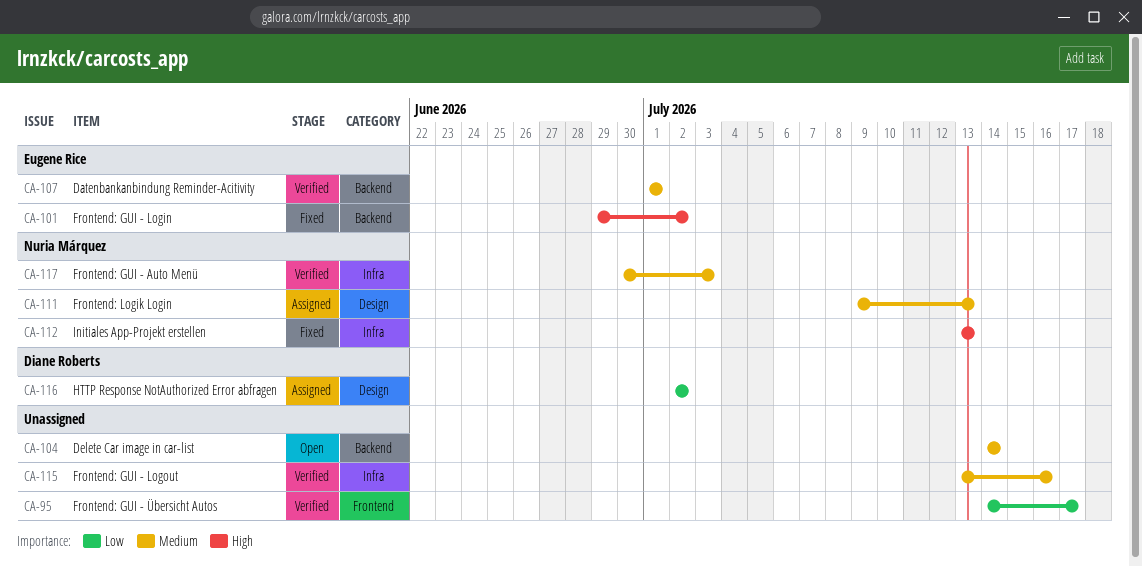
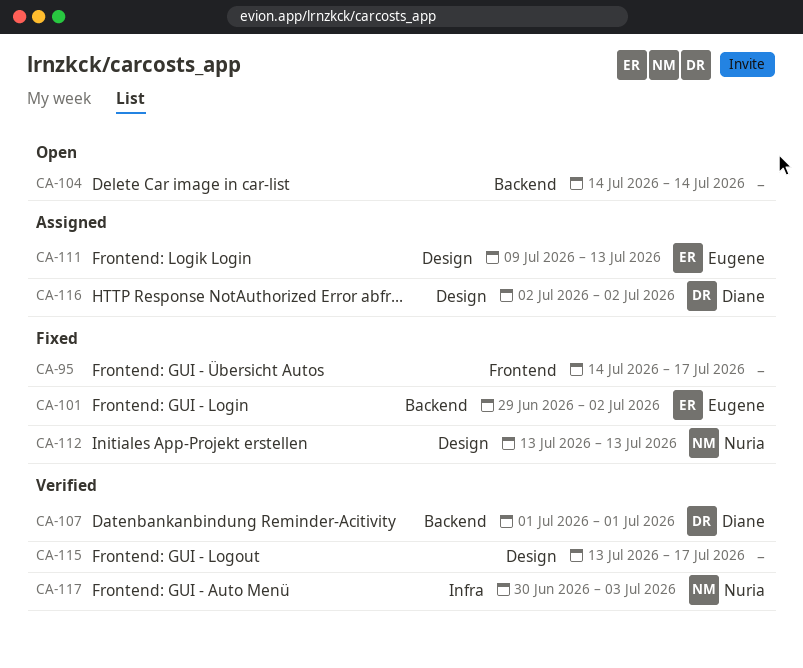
CA-95, status: Verified -> Fixed
CA-107, owner: Eugene Rice -> Diane Roberts
CA-111, owner: Nuria Márquez -> Eugene Rice
CA-112, label: Infra -> Design
CA-115, label: Infra -> Design
CA-115, due: Jul 16 -> Jul 17

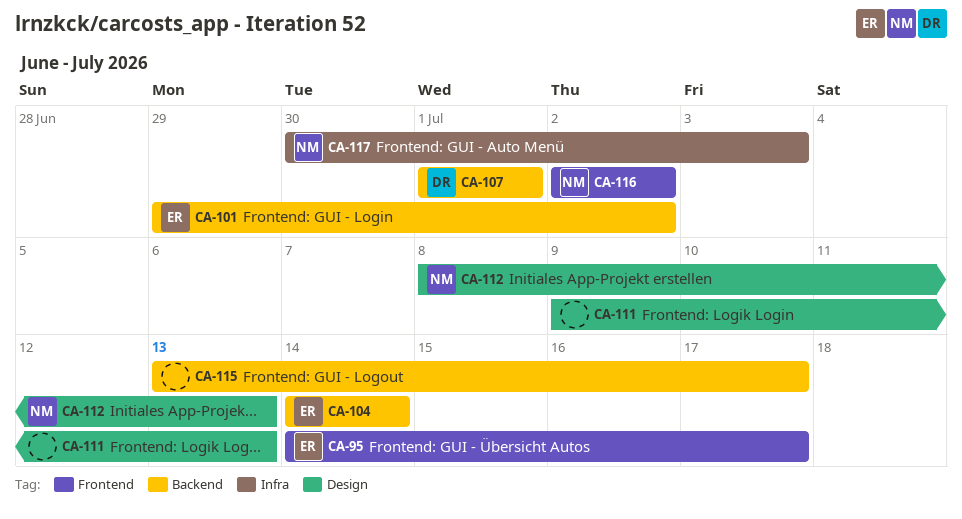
CA-95, owner: none -> Eugene
CA-104, owner: none -> Eugene
CA-111, owner: Eugene -> none
CA-112, start: Jul 13 -> Jul 8
CA-115, label: Design -> Backend
CA-116, owner: Diane -> Nuria
CA-116, label: Design -> Frontend

